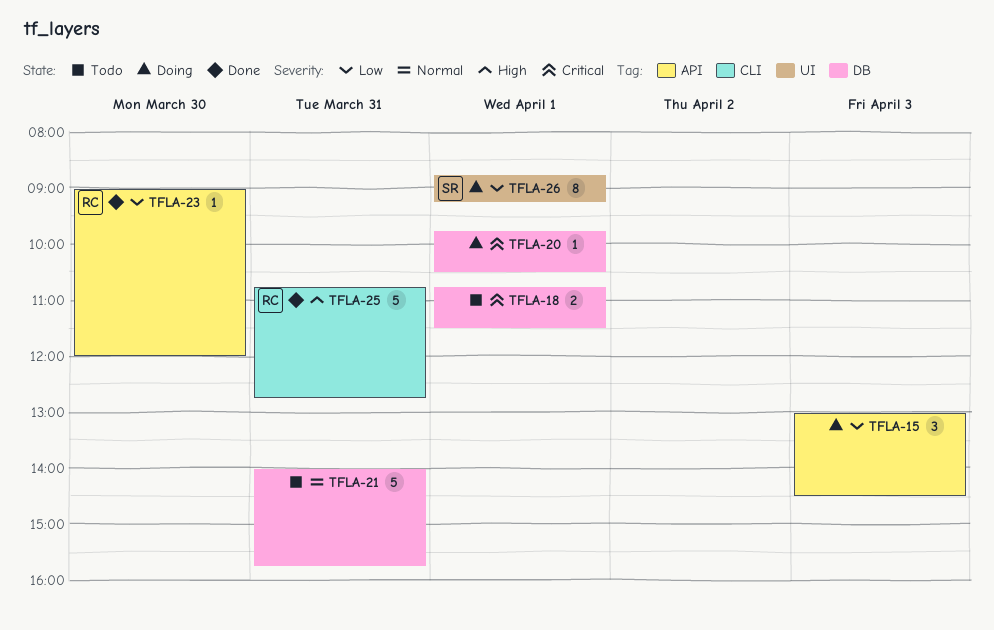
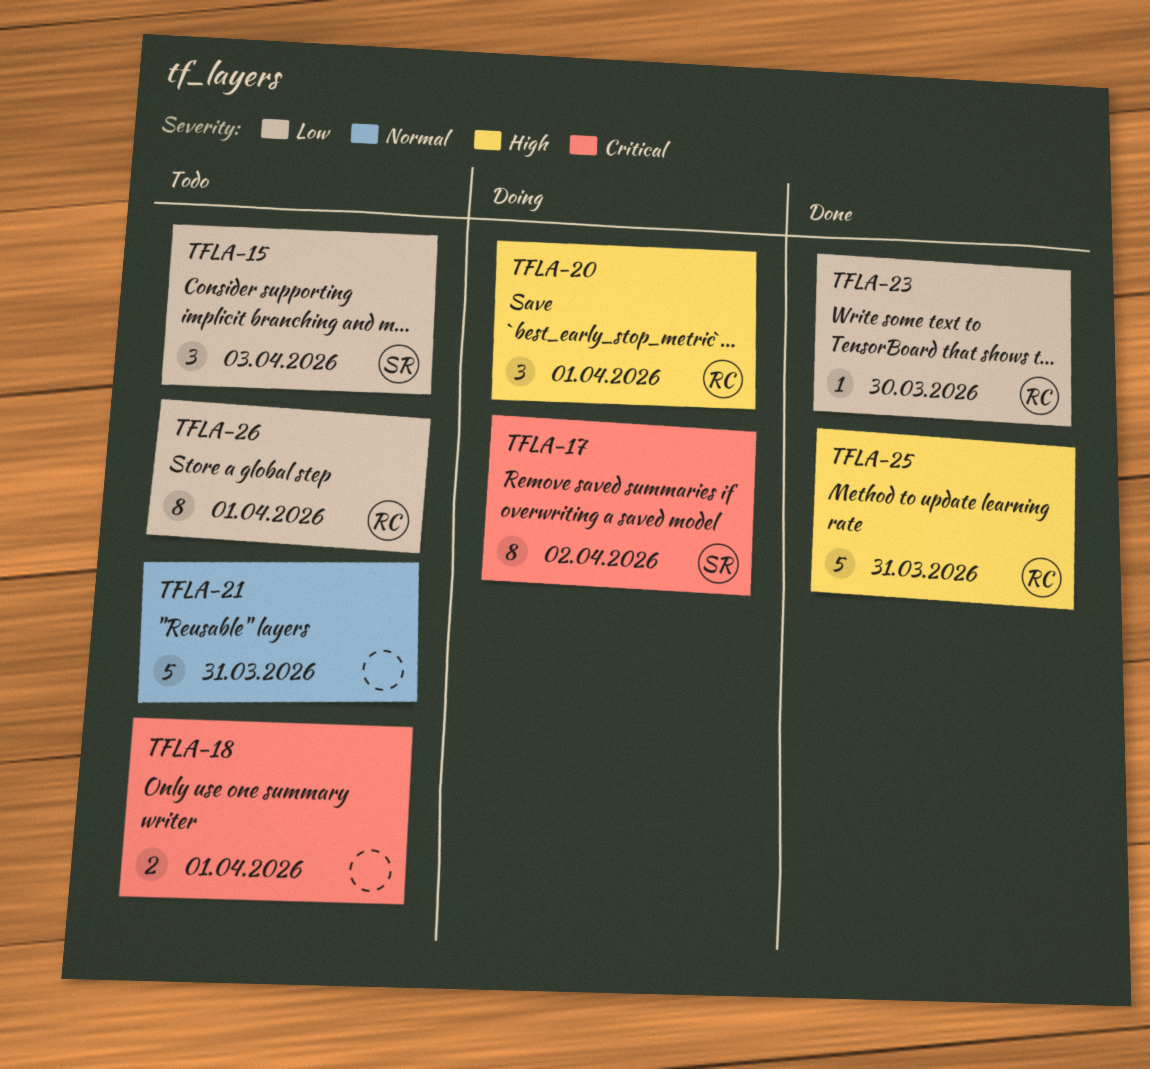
TFLA-15, status: Doing -> Todo
TFLA-15, owner: none -> SR
TFLA-17: none -> present
TFLA-20, owner: none -> RC
TFLA-20, priority: Critical -> High
TFLA-20, estimate: 1 -> 3
TFLA-26, status: Doing -> Todo
TFLA-26, owner: SR -> RC

